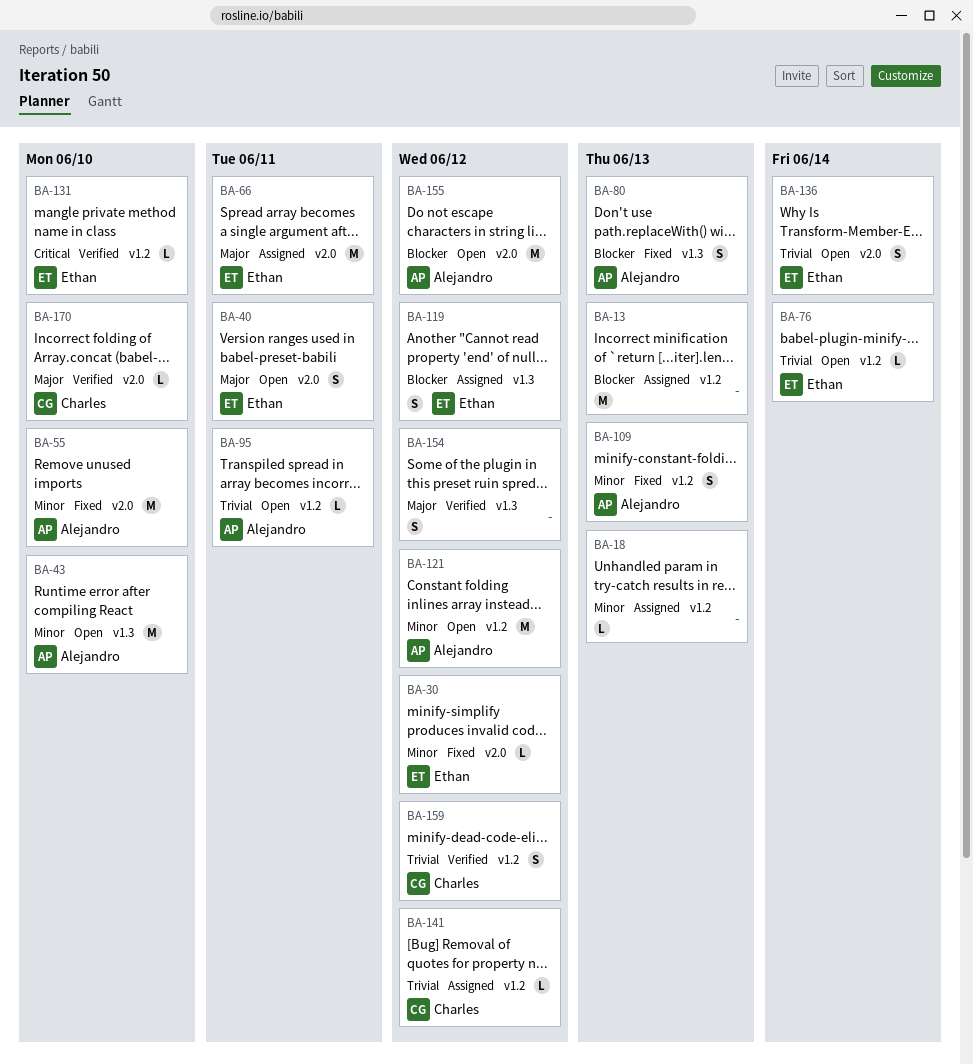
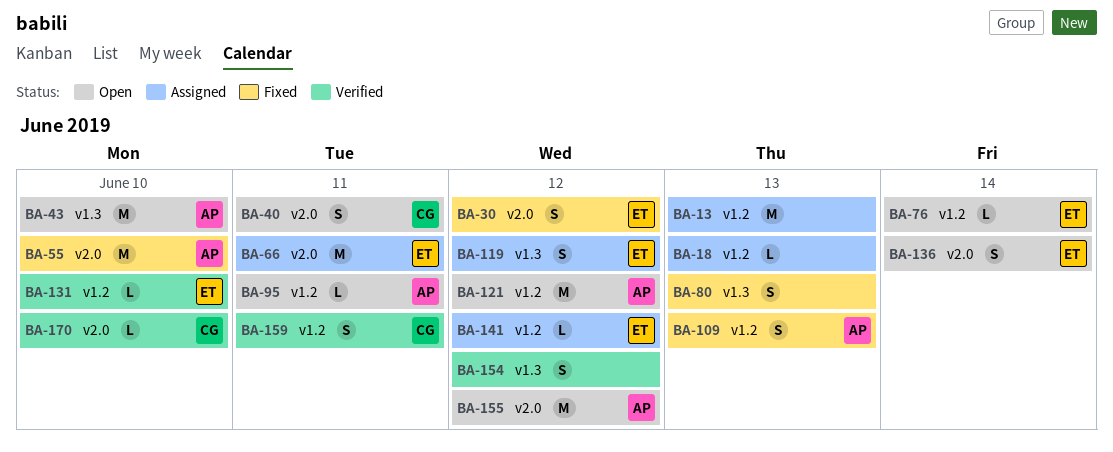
BA-30, estimate: L -> S
BA-40, owner: Ethan -> Charles
BA-80, owner: Alejandro -> none
BA-141, owner: Charles -> Ethan
BA-159, due: Jun 12 -> Jun 11

